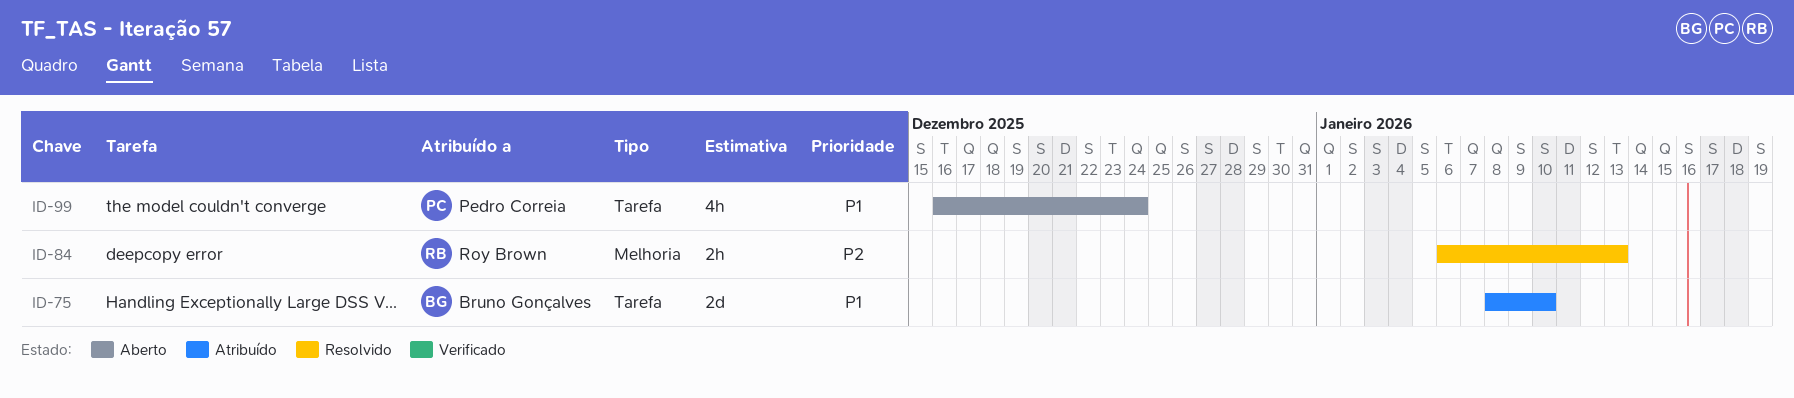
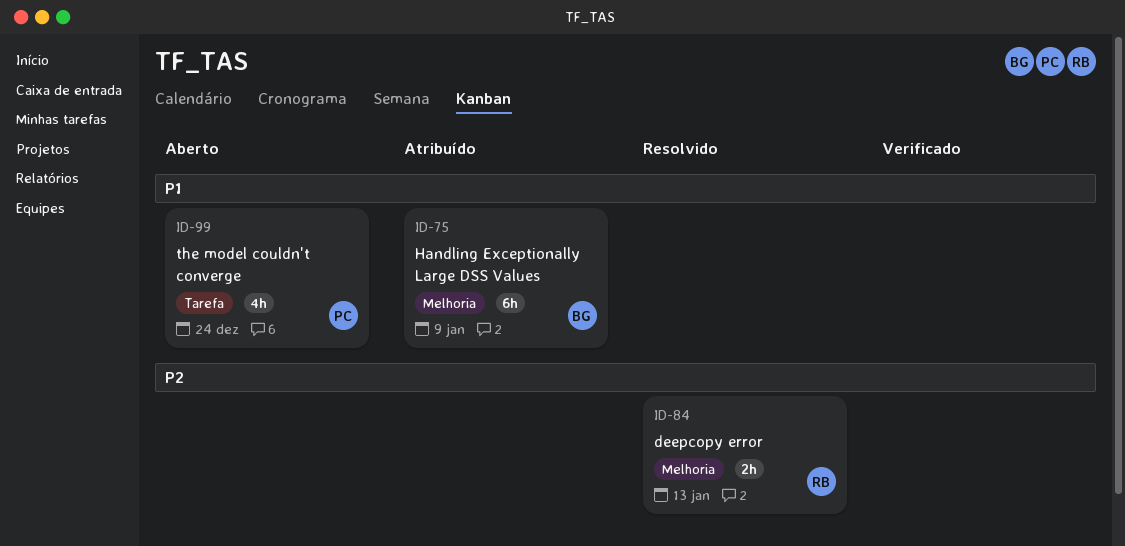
ID-75, label: Tarefa -> Melhoria
ID-75, estimate: 2d -> 6h
ID-75, due: Jan 10 -> Jan 9

